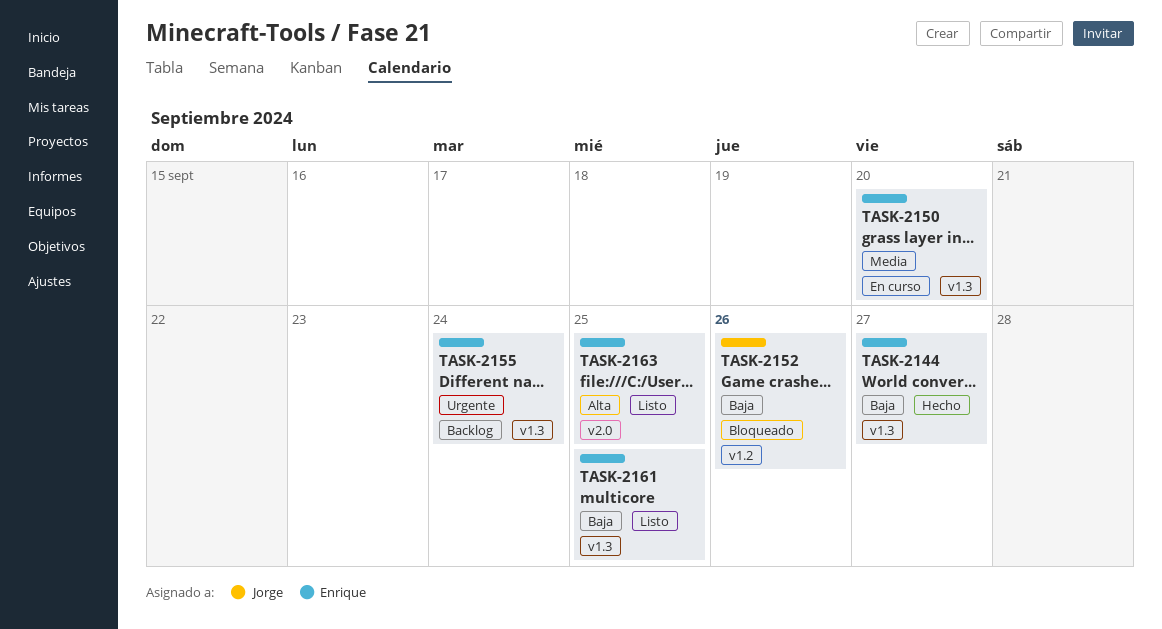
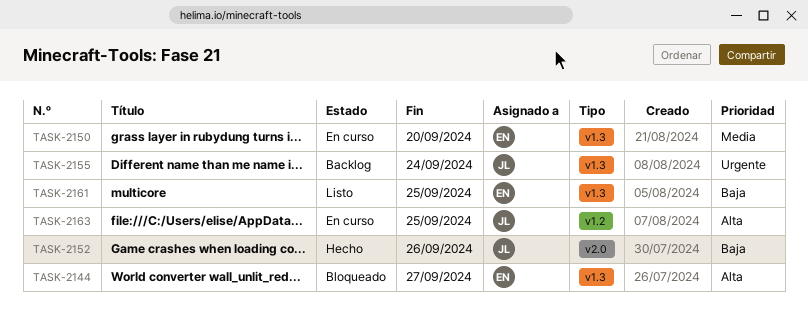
TASK-2144, status: Hecho -> Bloqueado
TASK-2144, priority: Baja -> Alta
TASK-2152, status: Bloqueado -> Hecho
TASK-2152, label: v1.2 -> v2.0
TASK-2155, owner: Enrique -> Jorge
TASK-2163, status: Listo -> En curso
TASK-2163, owner: Enrique -> Jorge
TASK-2163, label: v2.0 -> v1.2

